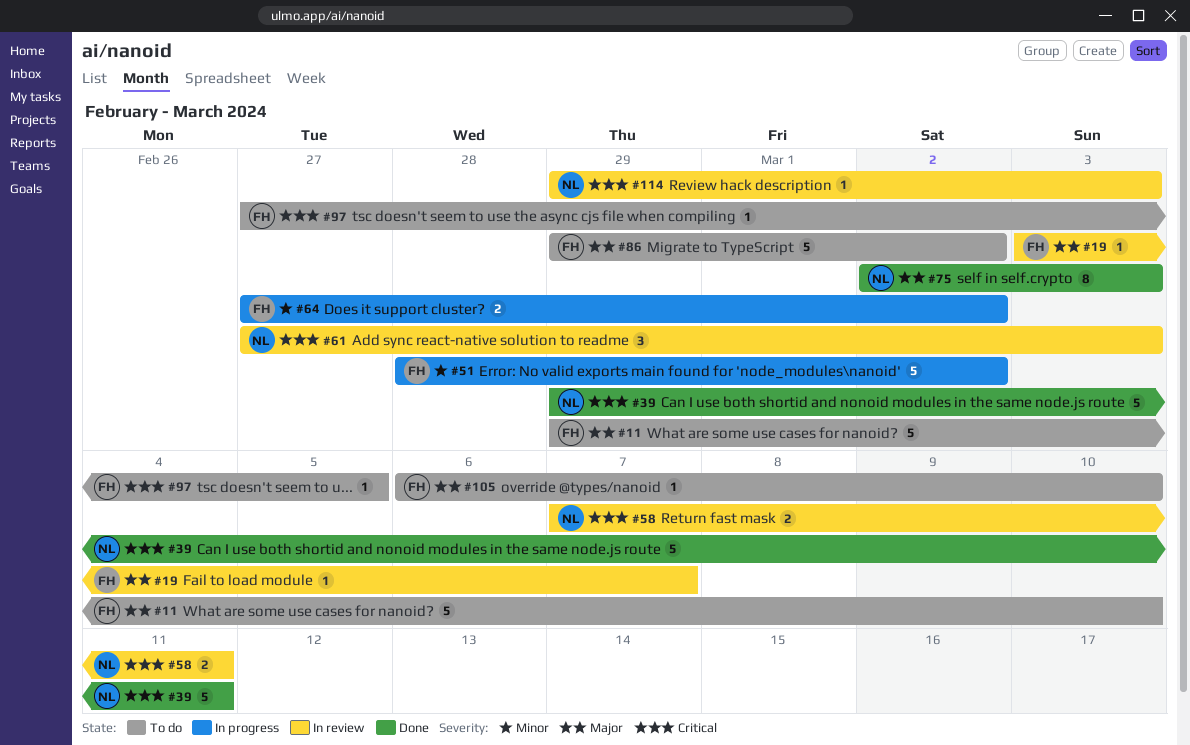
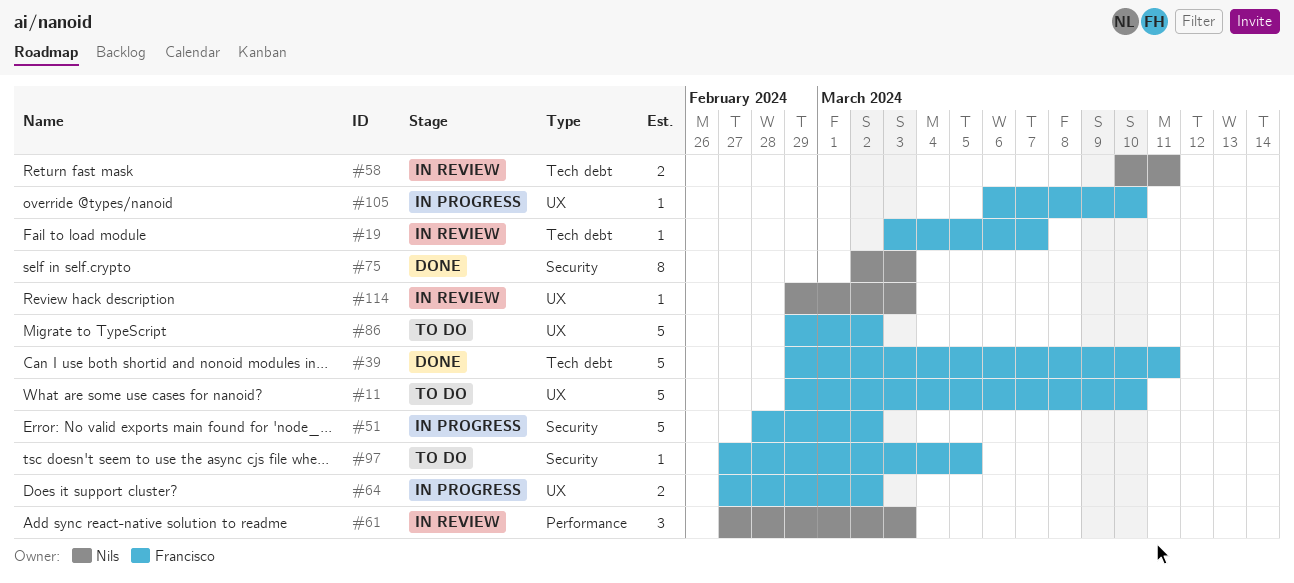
#39, owner: Nils -> Francisco
#58, start: Mar 7 -> Mar 10
#105, status: To do -> In progress

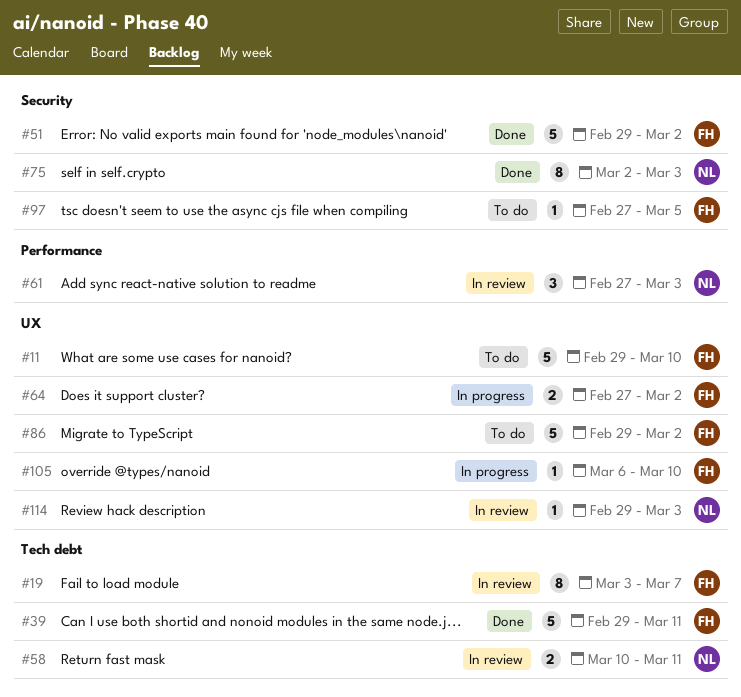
#19, estimate: 1 -> 8
#51, status: In progress -> Done
#51, start: Feb 28 -> Feb 29

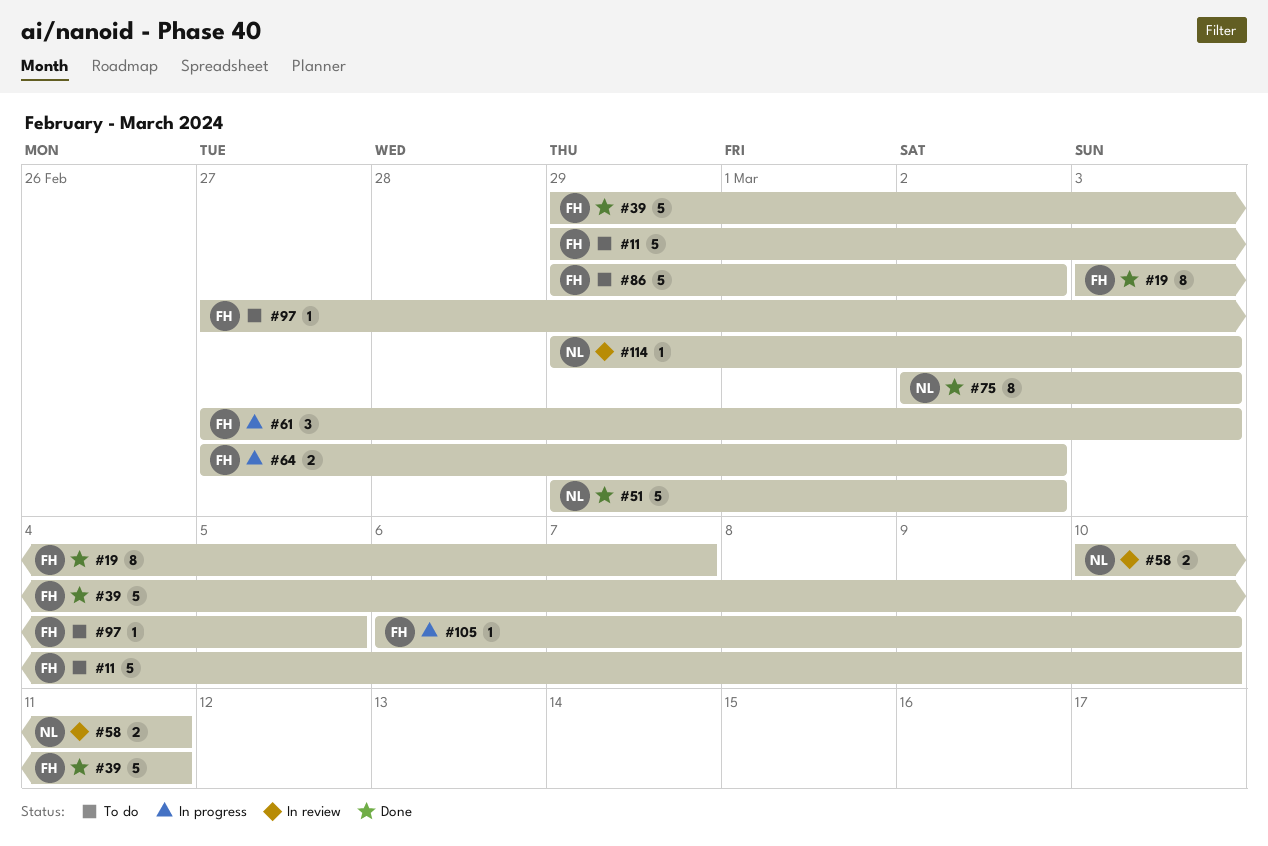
#19, status: In review -> Done
#51, owner: FH -> NL
#61, status: In review -> In progress
#61, owner: NL -> FH

